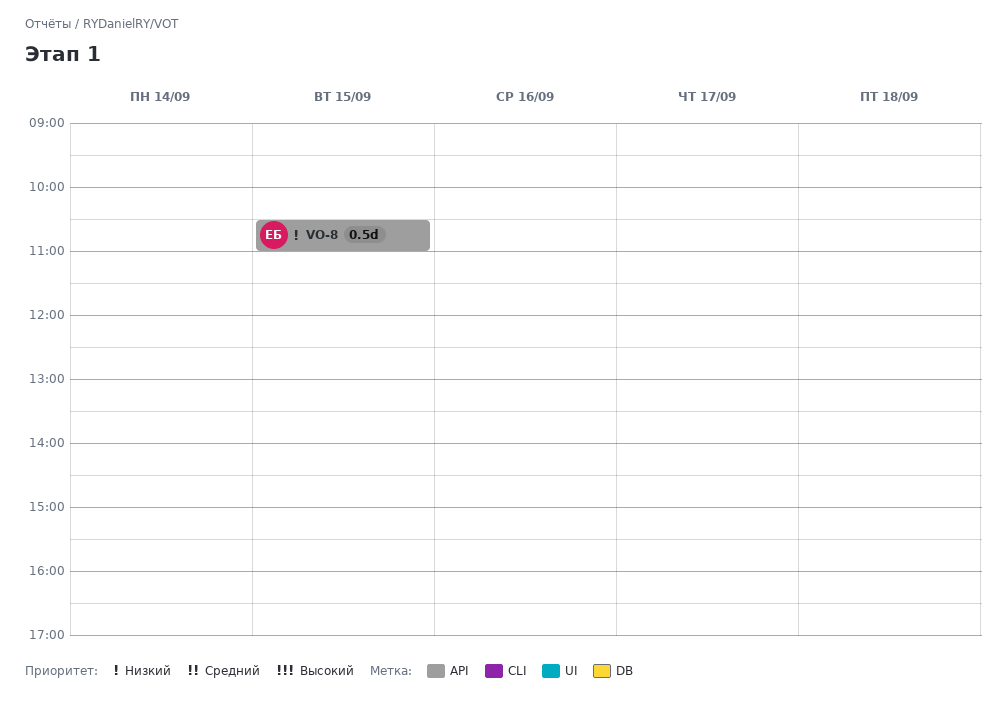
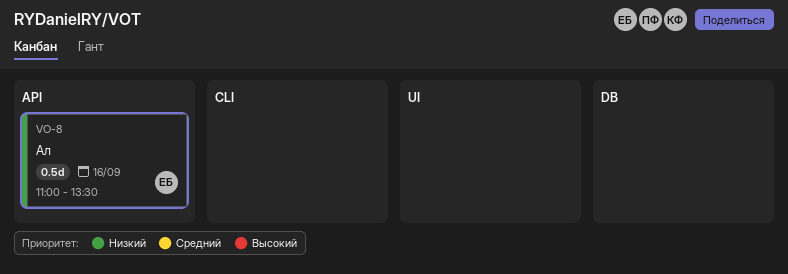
VO-8, day: Sep 15 -> Sep 16
VO-8, begins: 10:30 -> 11:00
VO-8, ends: 11:00 -> 13:30

